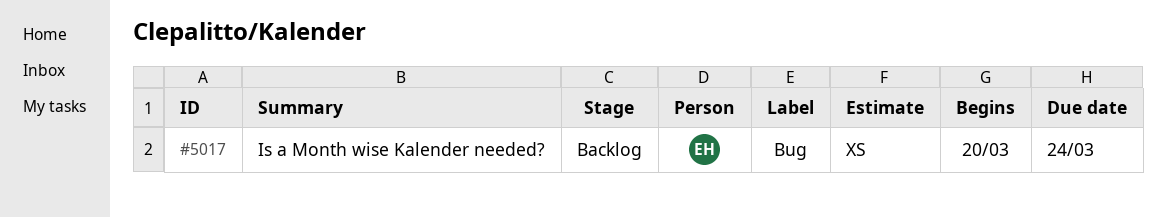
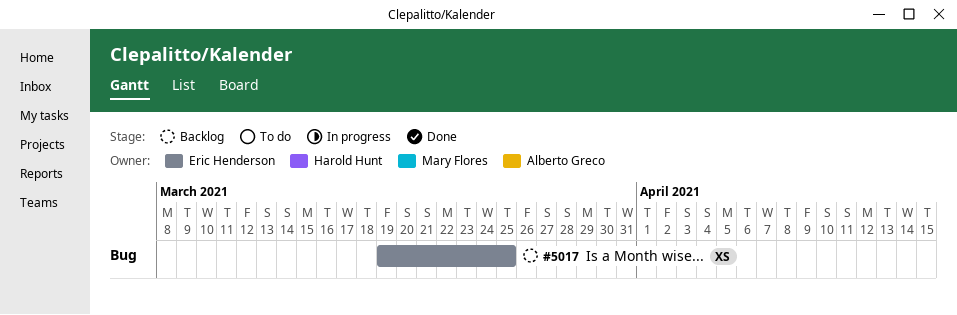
#5017, start: Mar 20 -> Mar 19
#5017, due: Mar 24 -> Mar 25

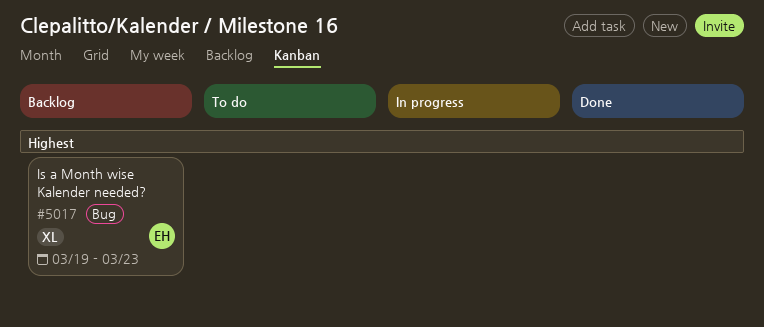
#5017, estimate: XS -> XL
#5017, due: Mar 25 -> Mar 23

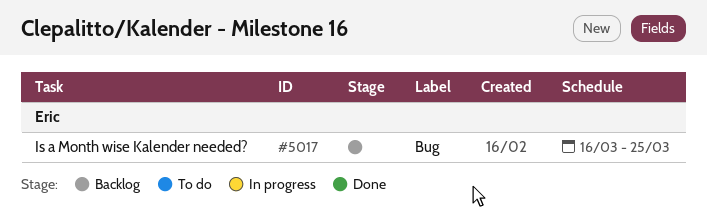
#5017, start: Mar 19 -> Mar 16
#5017, due: Mar 23 -> Mar 25

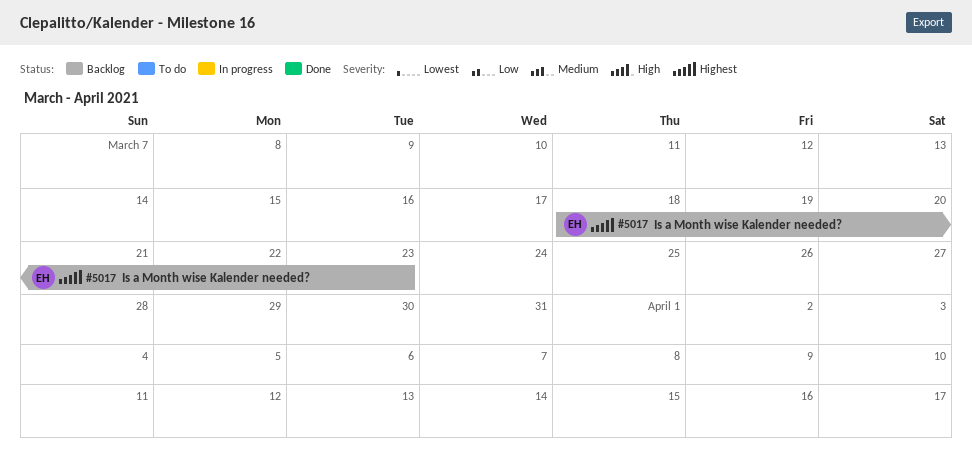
#5017, start: Mar 16 -> Mar 18
#5017, due: Mar 25 -> Mar 23

